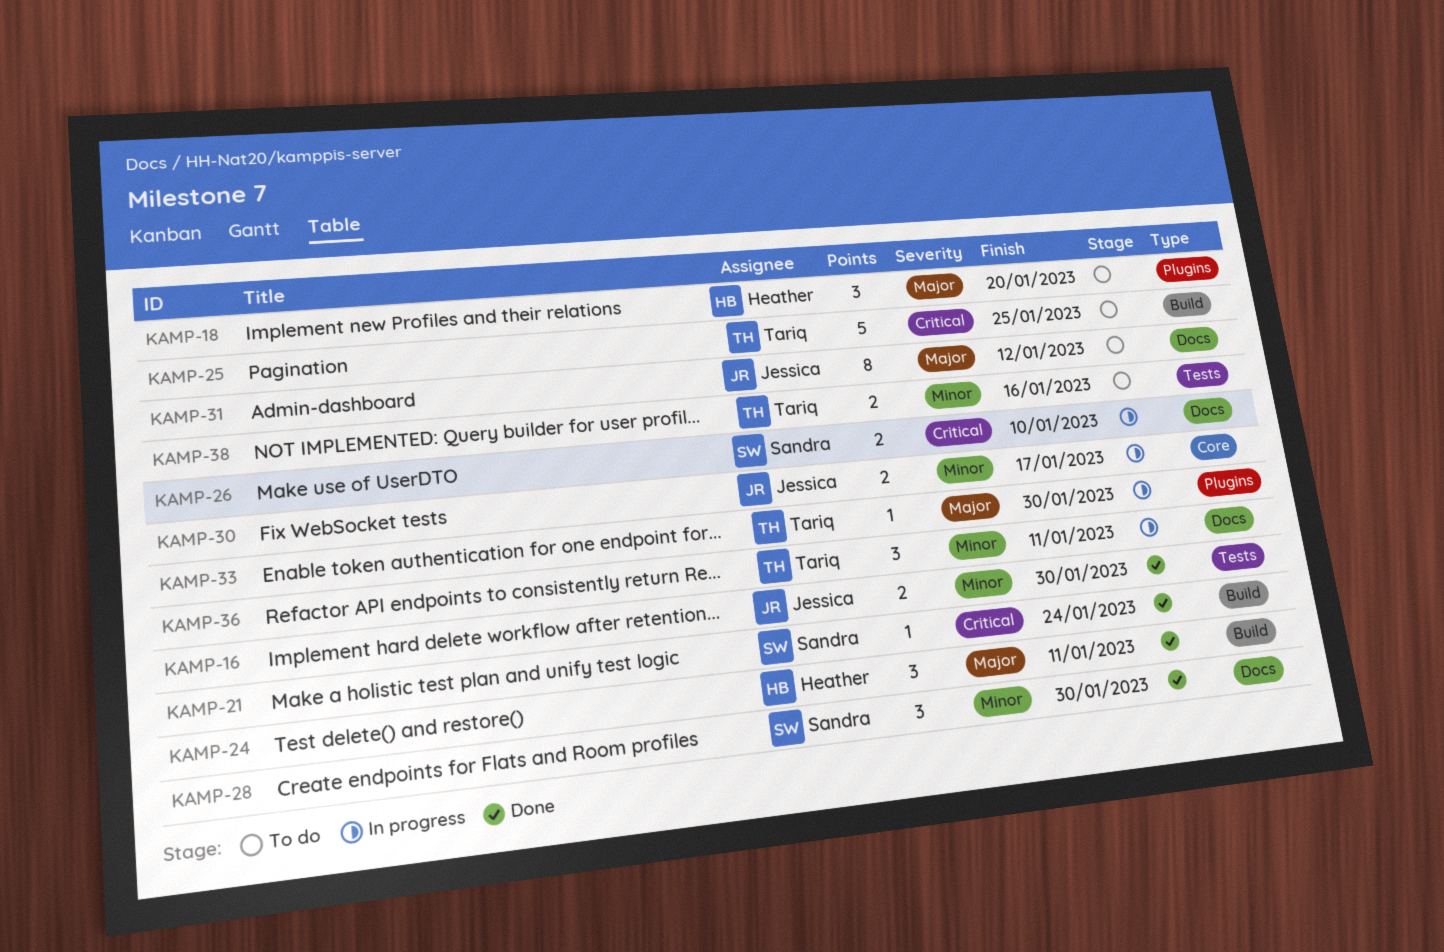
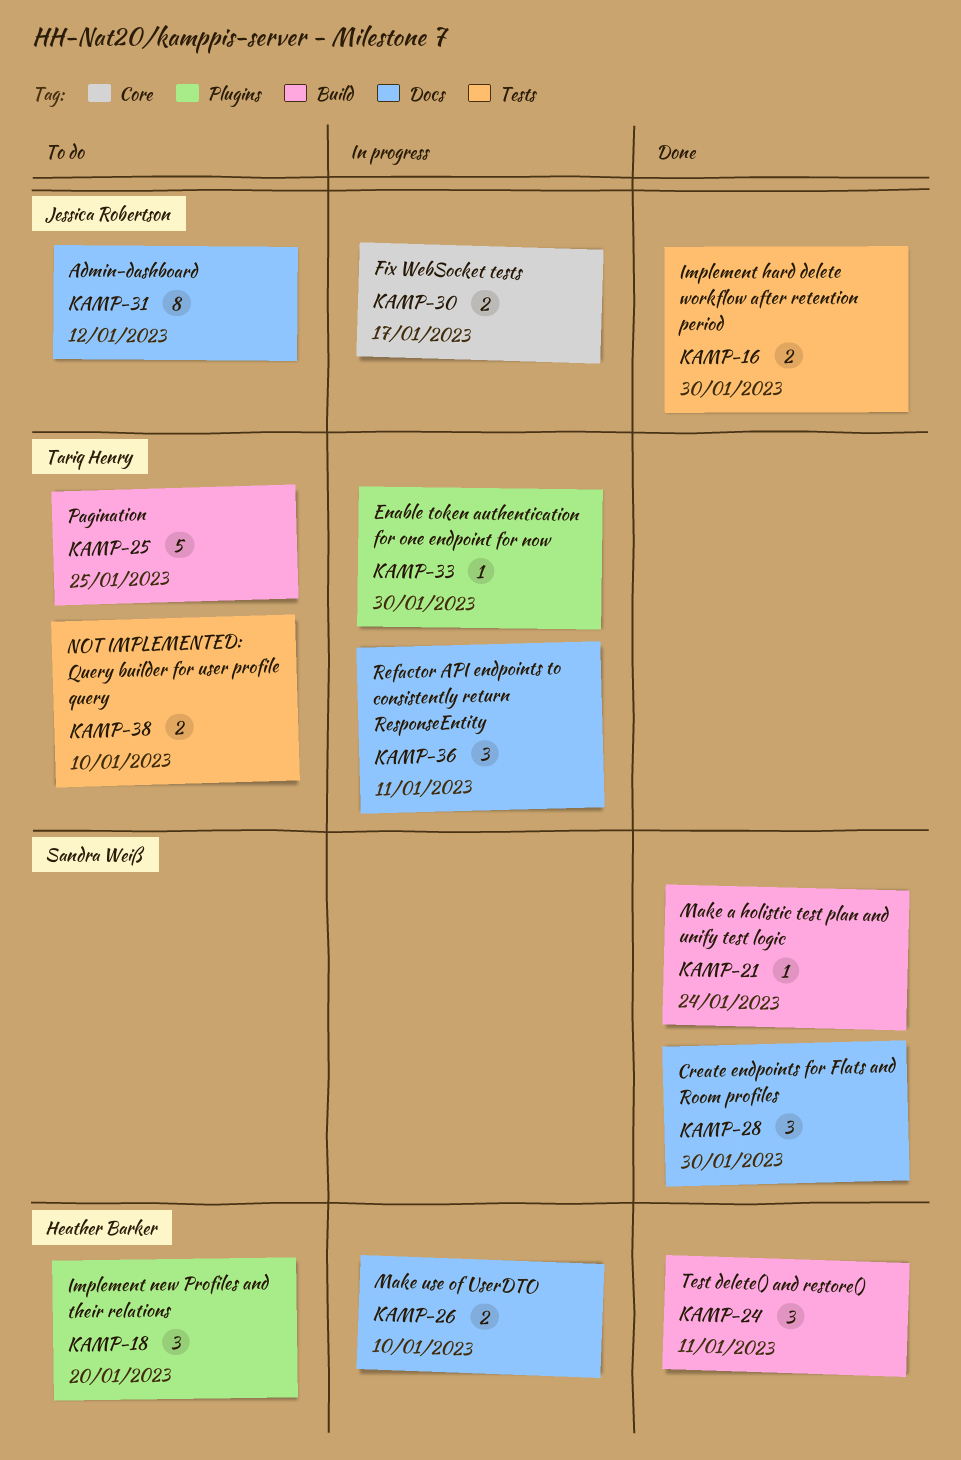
KAMP-26, owner: Sandra Weiß -> Heather Barker
KAMP-38, due: Jan 16 -> Jan 10

